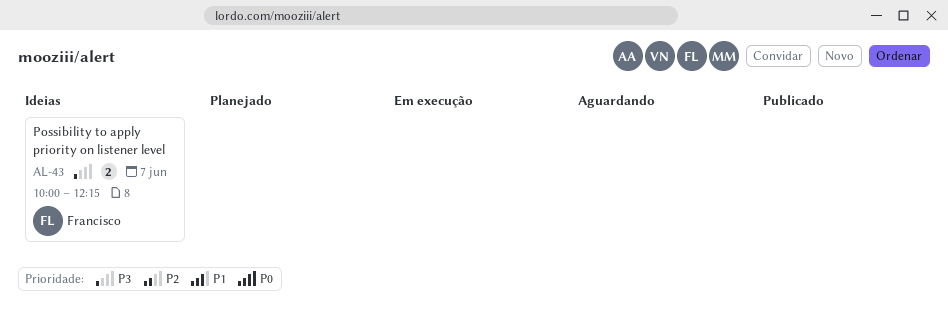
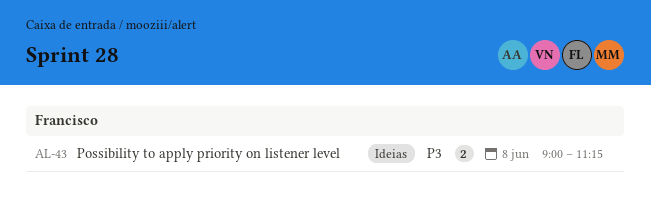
AL-43, day: Jun 7 -> Jun 8
AL-43, begins: 10:00 -> 09:00
AL-43, ends: 12:15 -> 11:15

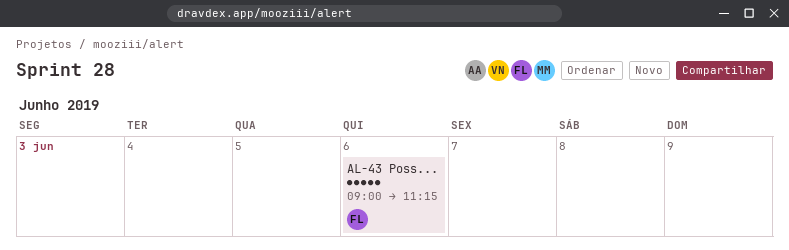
AL-43, estimate: 2 -> 5
AL-43, day: Jun 8 -> Jun 6

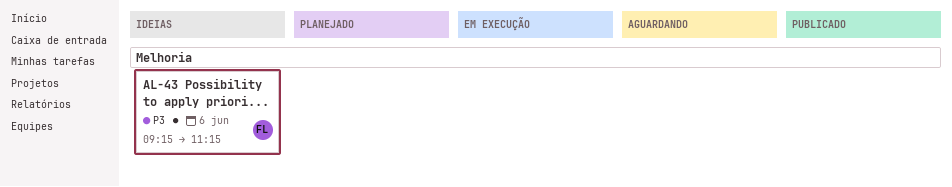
AL-43, estimate: 5 -> 1
AL-43, begins: 09:00 -> 09:15

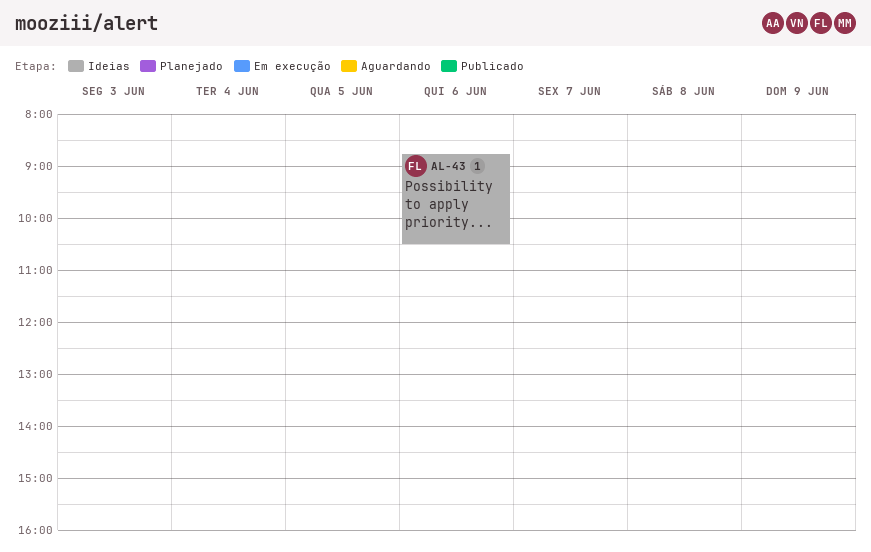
AL-43, begins: 09:15 -> 08:45
AL-43, ends: 11:15 -> 10:30

